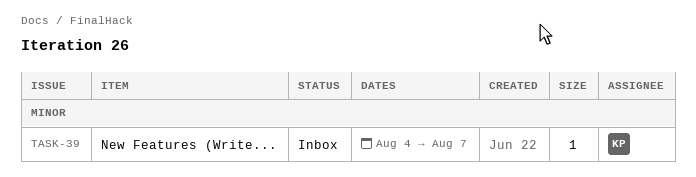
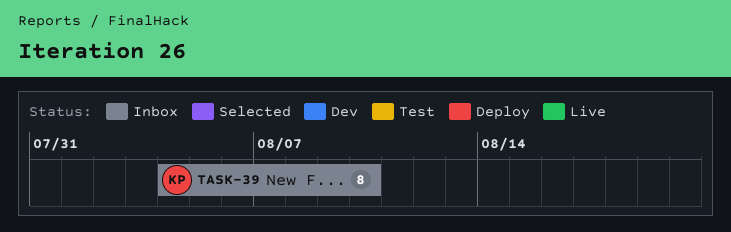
TASK-39, estimate: 1 -> 8
TASK-39, due: Aug 7 -> Aug 10

